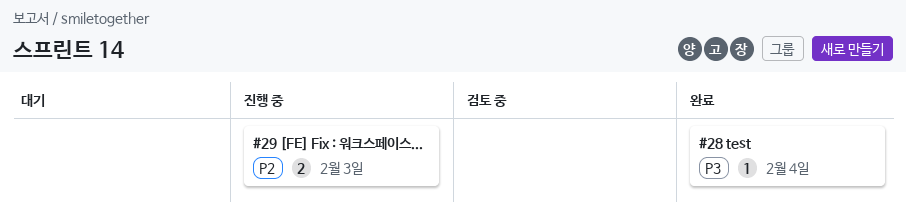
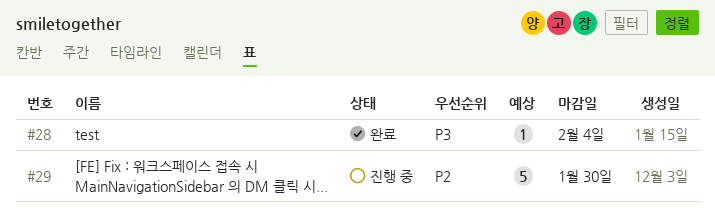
#29, estimate: 2 -> 5
#29, due: Feb 3 -> Jan 30

